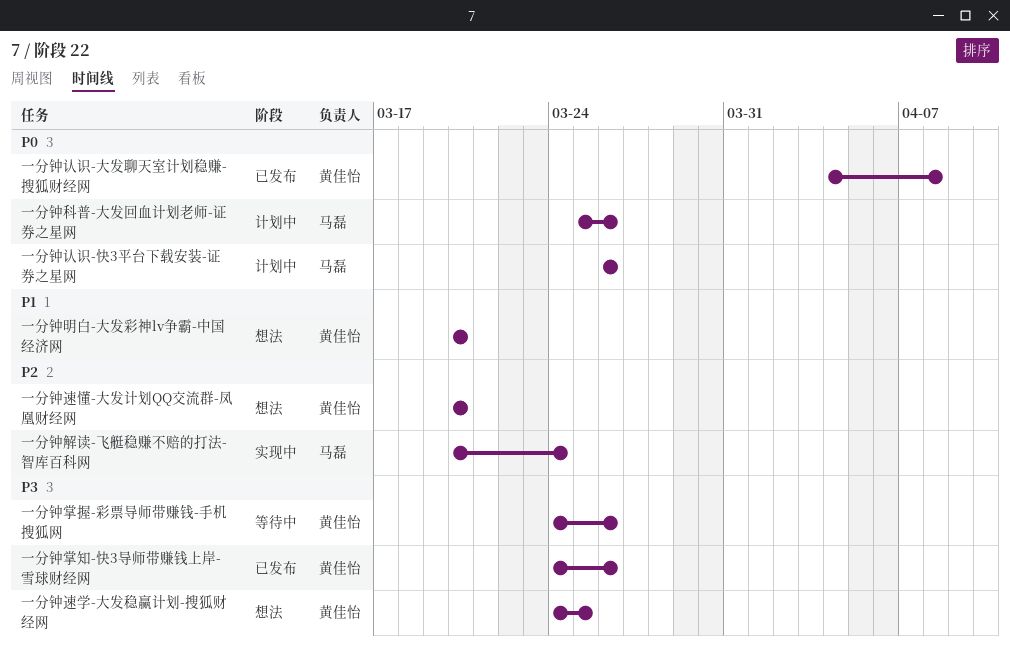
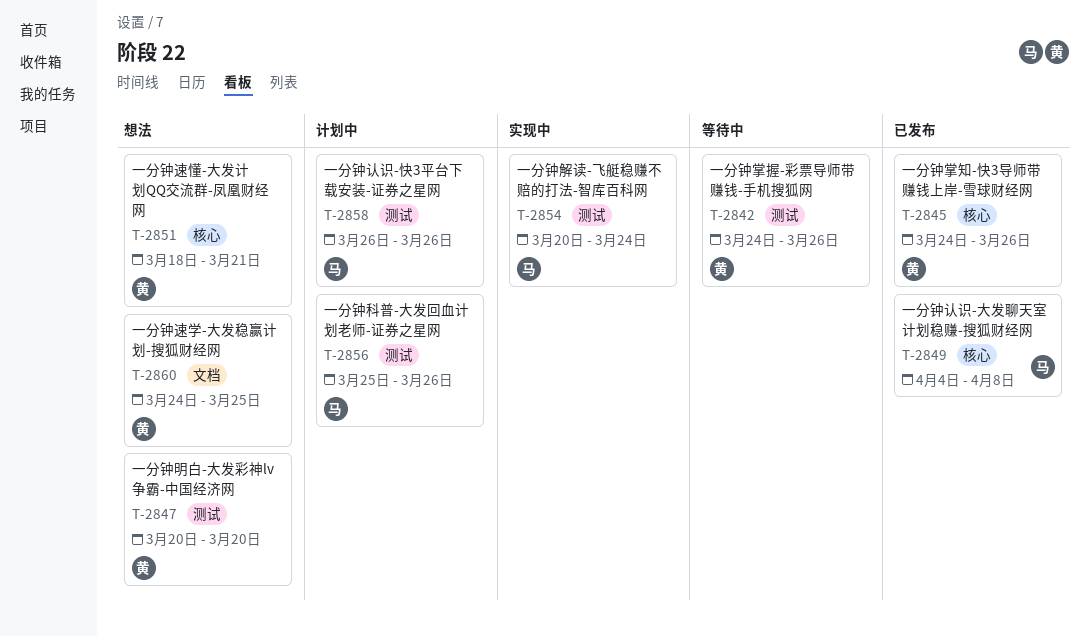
一分钟认识-大发聊天室计划稳赚-搜狐财经网, owner: 黄佳怡 -> 马磊
一分钟速懂-大发计划QQ交流群-凤凰财经网, start: Mar 20 -> Mar 18
一分钟速懂-大发计划QQ交流群-凤凰财经网, due: Mar 20 -> Mar 21

